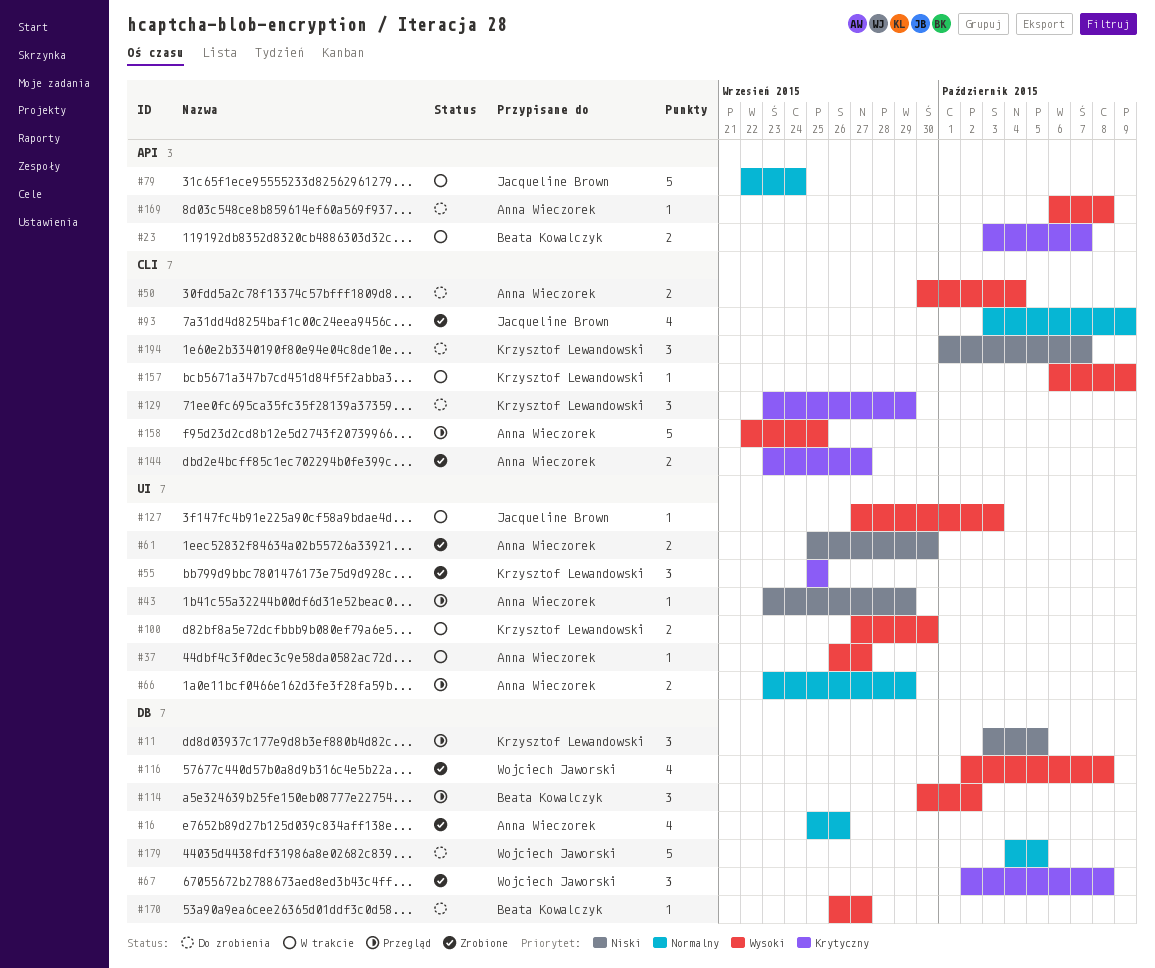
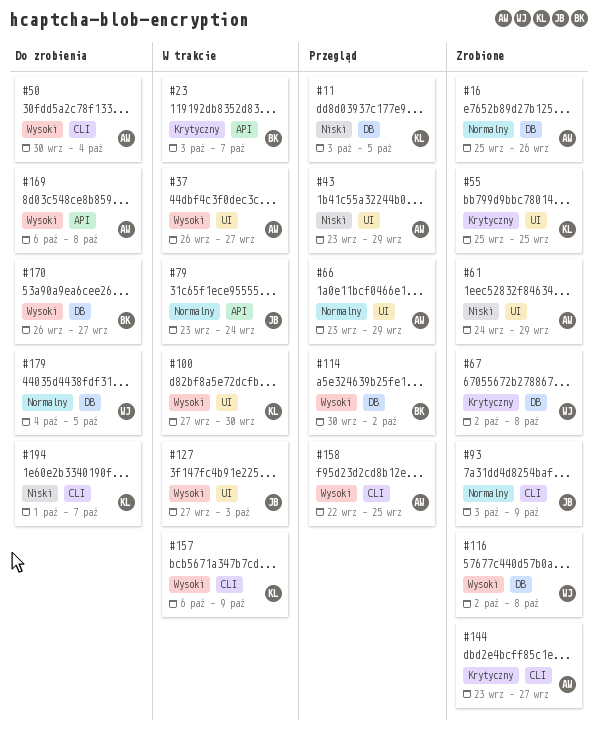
#61, start: Sep 25 -> Sep 24
#61, due: Sep 30 -> Sep 29
#79, start: Sep 22 -> Sep 23
#129: present -> none

